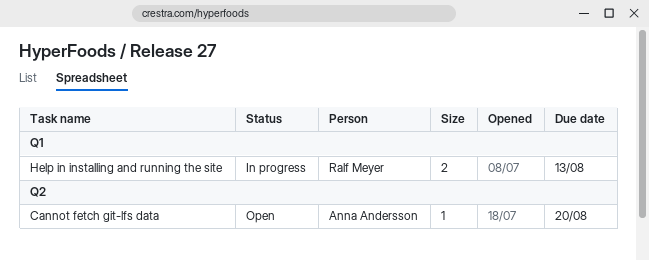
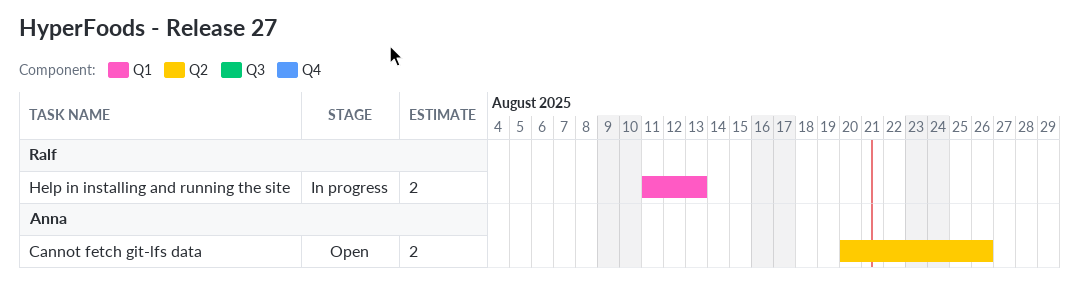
Cannot fetch git-lfs data, estimate: 1 -> 2
Cannot fetch git-lfs data, due: Aug 20 -> Aug 26

